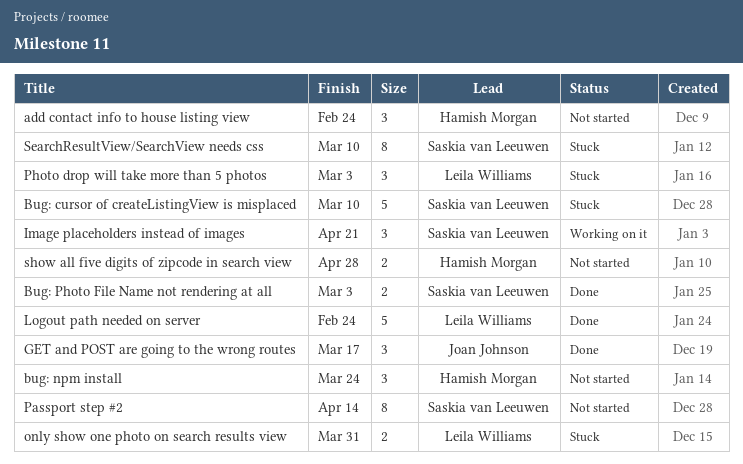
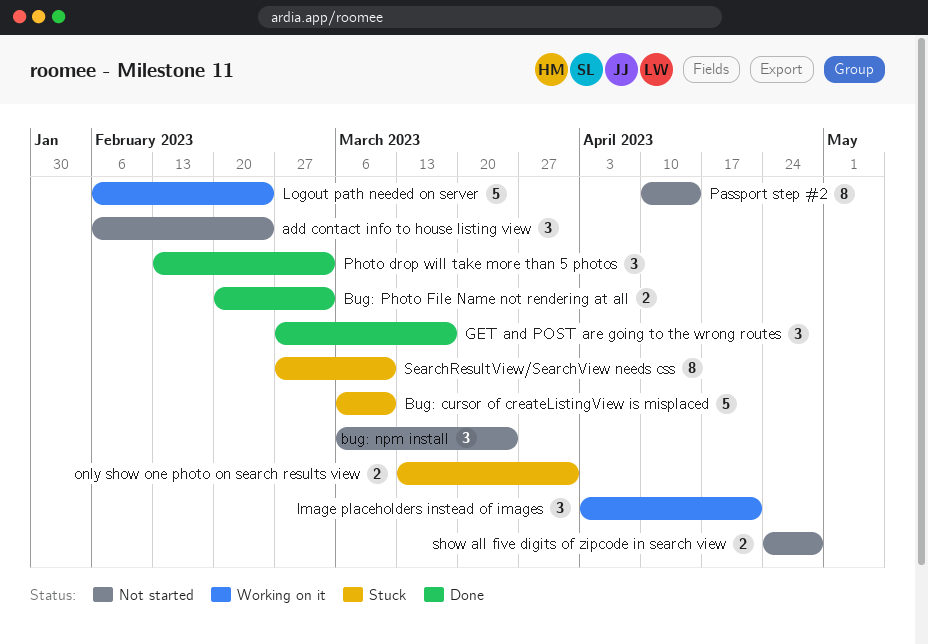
Logout path needed on server, status: Done -> Working on it
Photo drop will take more than 5 photos, status: Stuck -> Done

